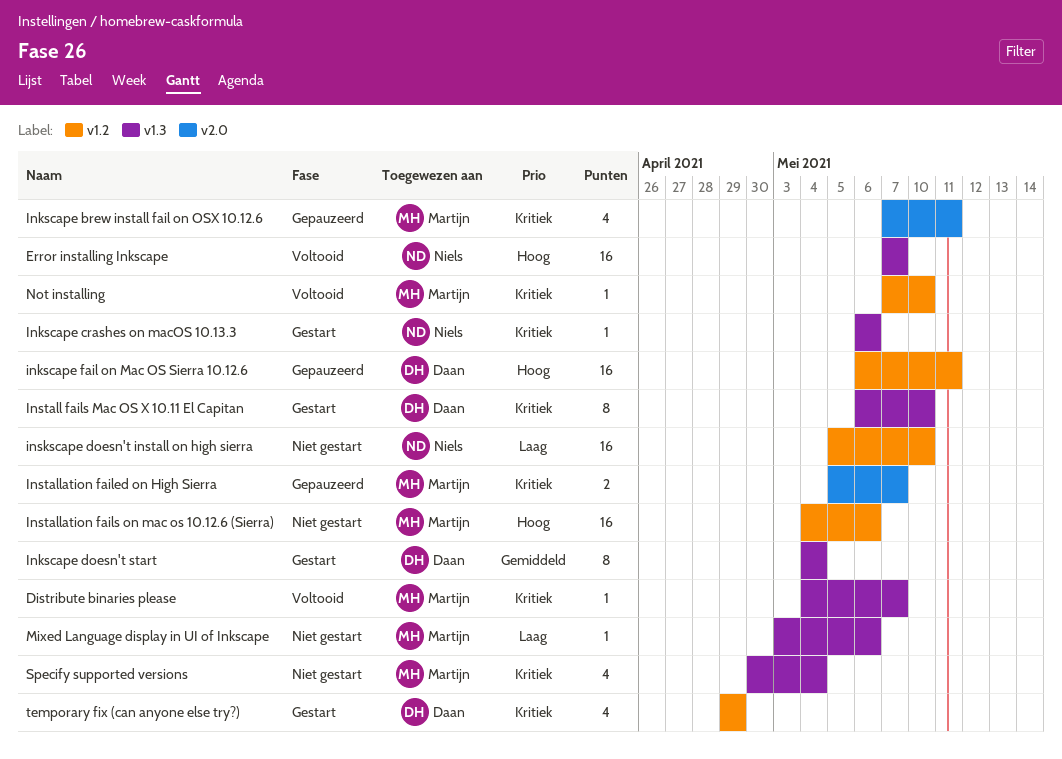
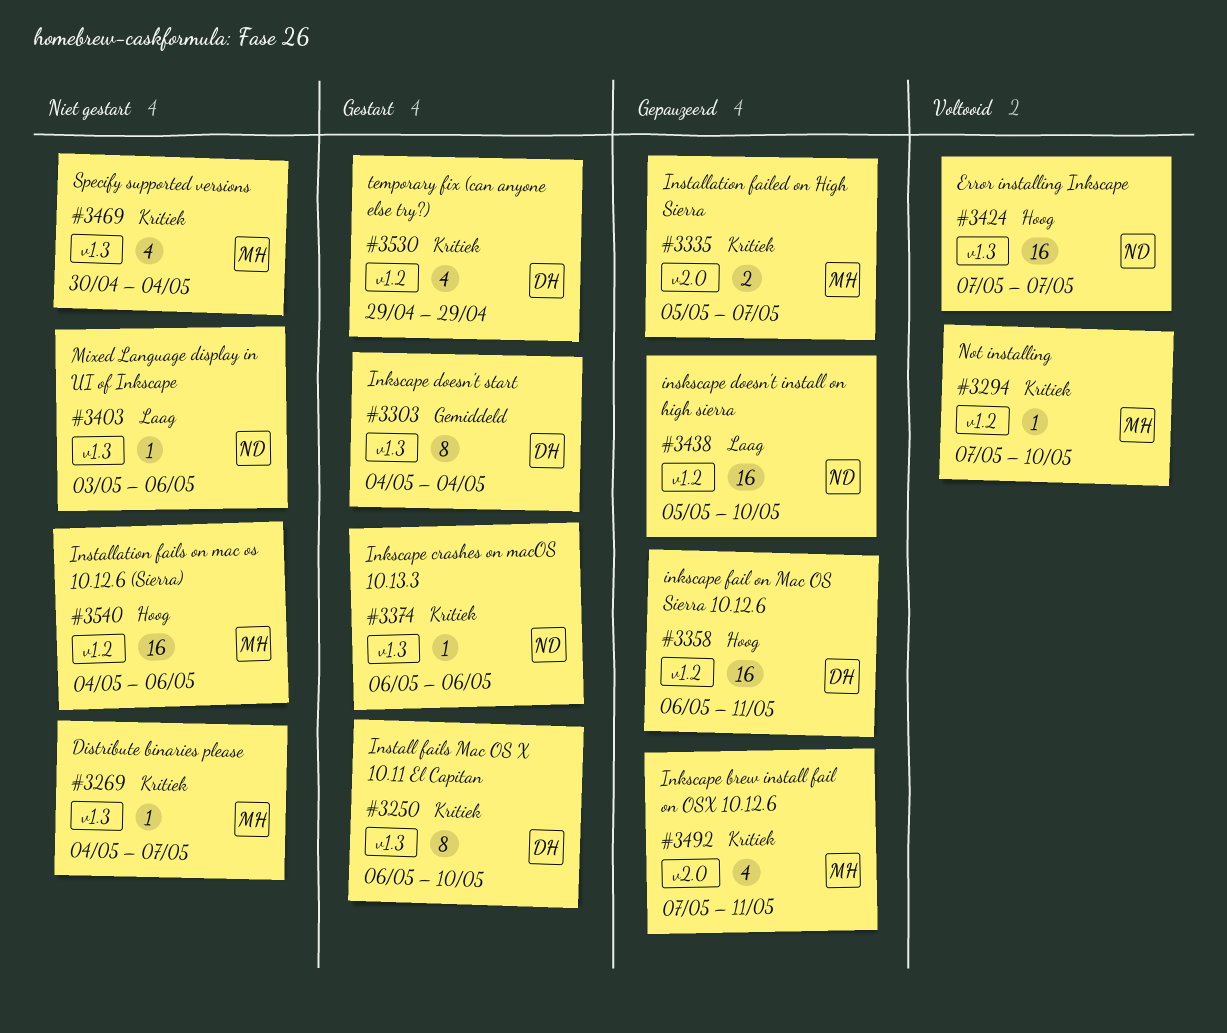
Distribute binaries please, status: Voltooid -> Niet gestart
inskscape doesn't install on high sierra, status: Niet gestart -> Gepauzeerd
Mixed Language display in UI of Inkscape, owner: Martijn -> Niels

